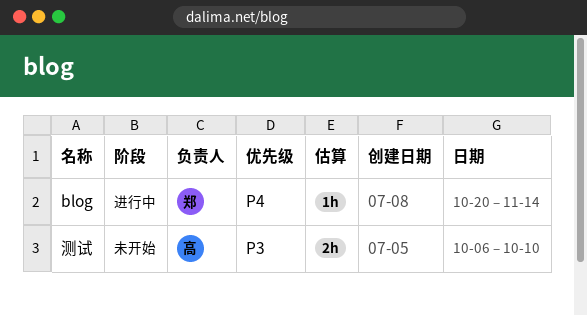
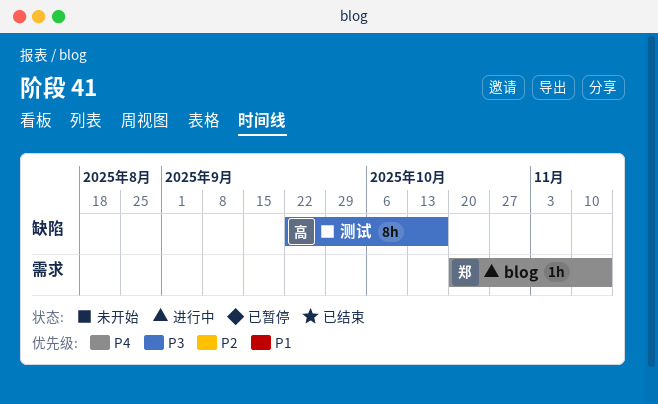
测试, estimate: 2h -> 8h
测试, start: Oct 6 -> Sep 22
测试, due: Oct 10 -> Oct 17

